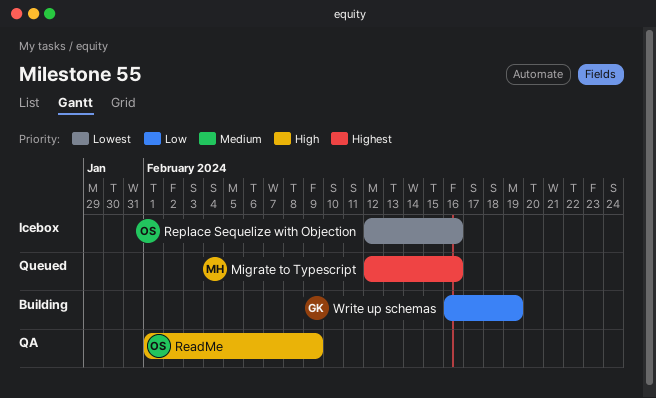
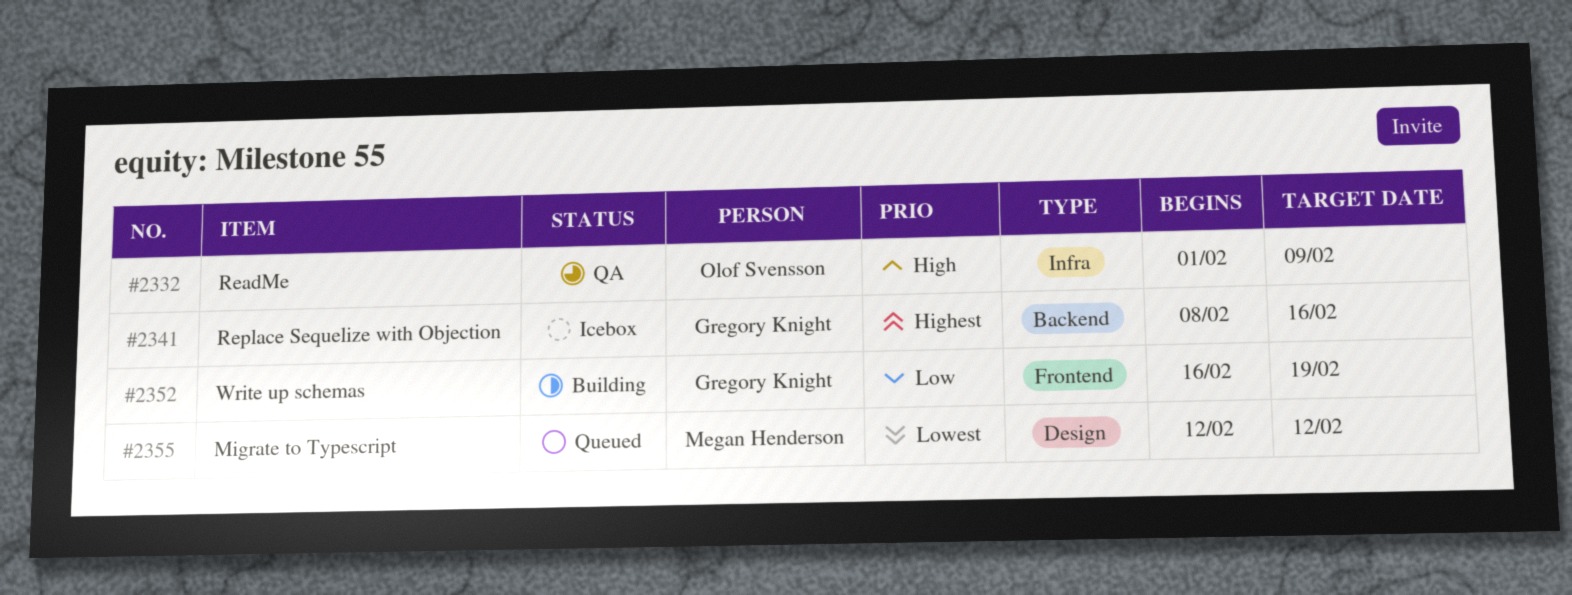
Migrate to Typescript, priority: Highest -> Lowest
Migrate to Typescript, due: Feb 16 -> Feb 12
Replace Sequelize with Objection, owner: Olof Svensson -> Gregory Knight
Replace Sequelize with Objection, priority: Lowest -> Highest
Replace Sequelize with Objection, start: Feb 12 -> Feb 8

